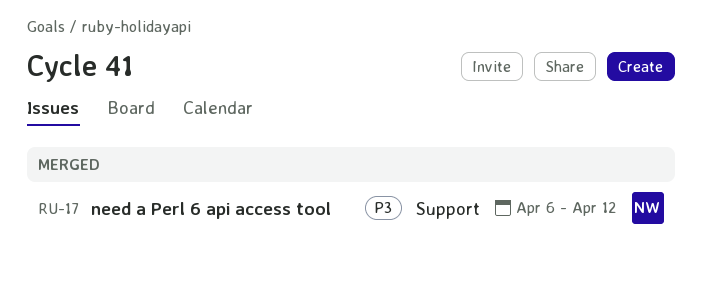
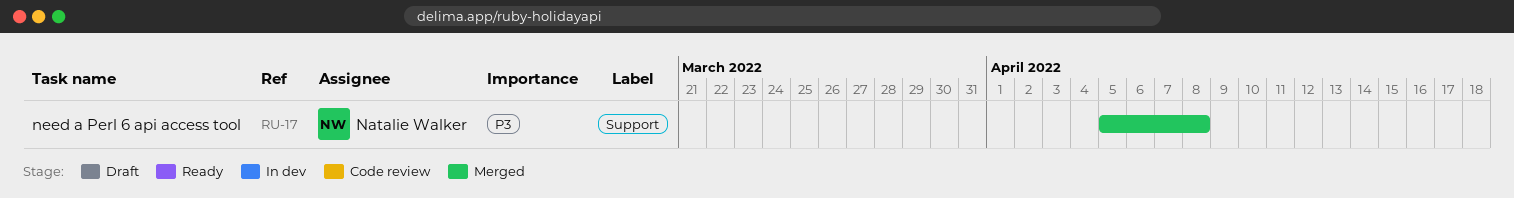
RU-17, start: Apr 6 -> Apr 5
RU-17, due: Apr 12 -> Apr 8

